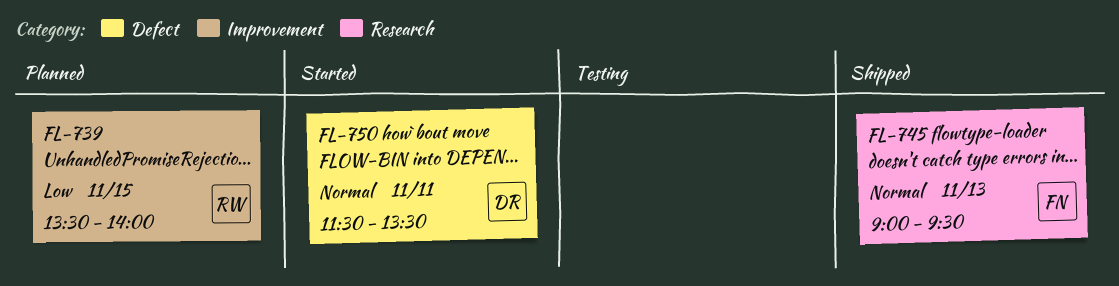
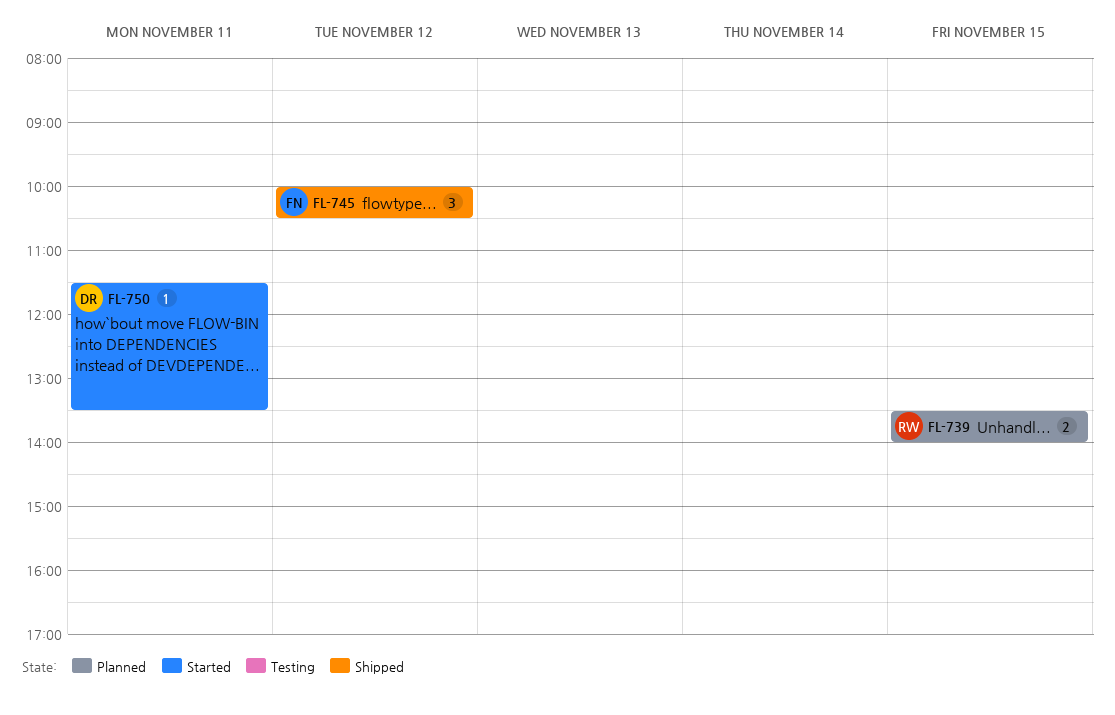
FL-745, day: Nov 13 -> Nov 12
FL-745, begins: 09:00 -> 10:00
FL-745, ends: 09:30 -> 10:30

